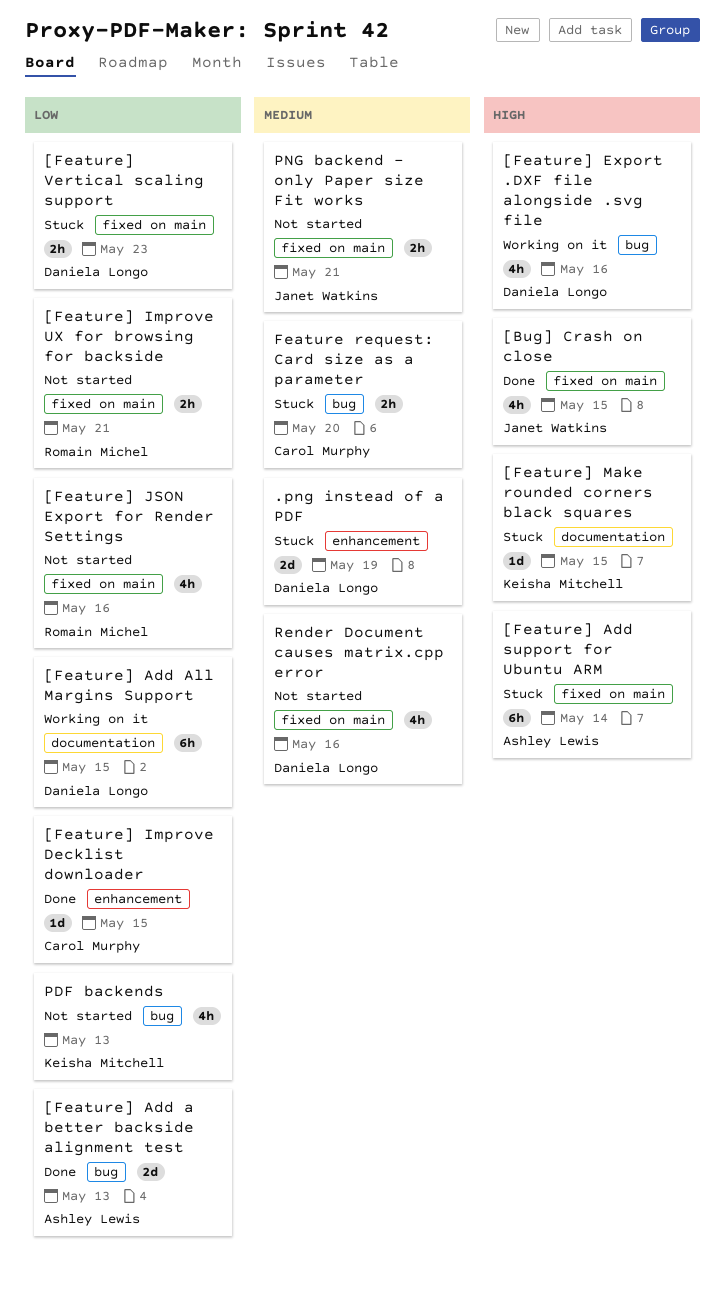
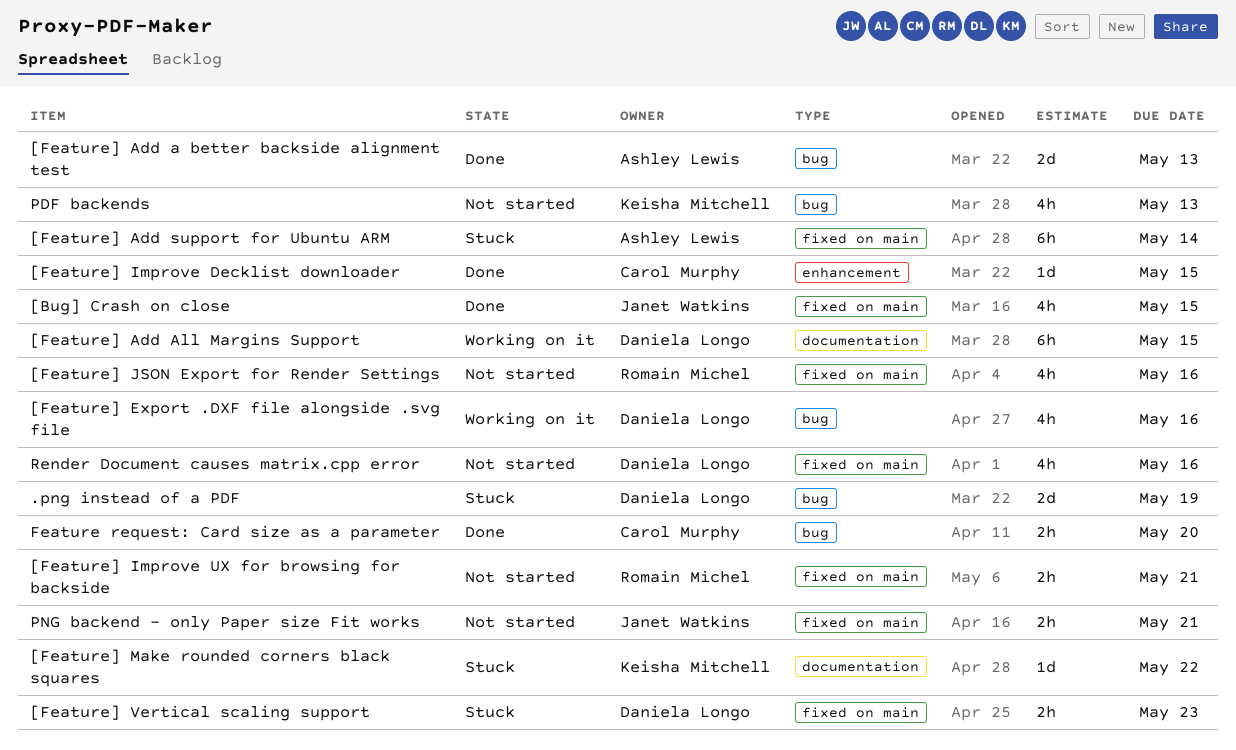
.png instead of a PDF, label: enhancement -> bug
[Feature] Make rounded corners black squares, due: May 15 -> May 22
Feature request: Card size as a parameter, status: Stuck -> Done

